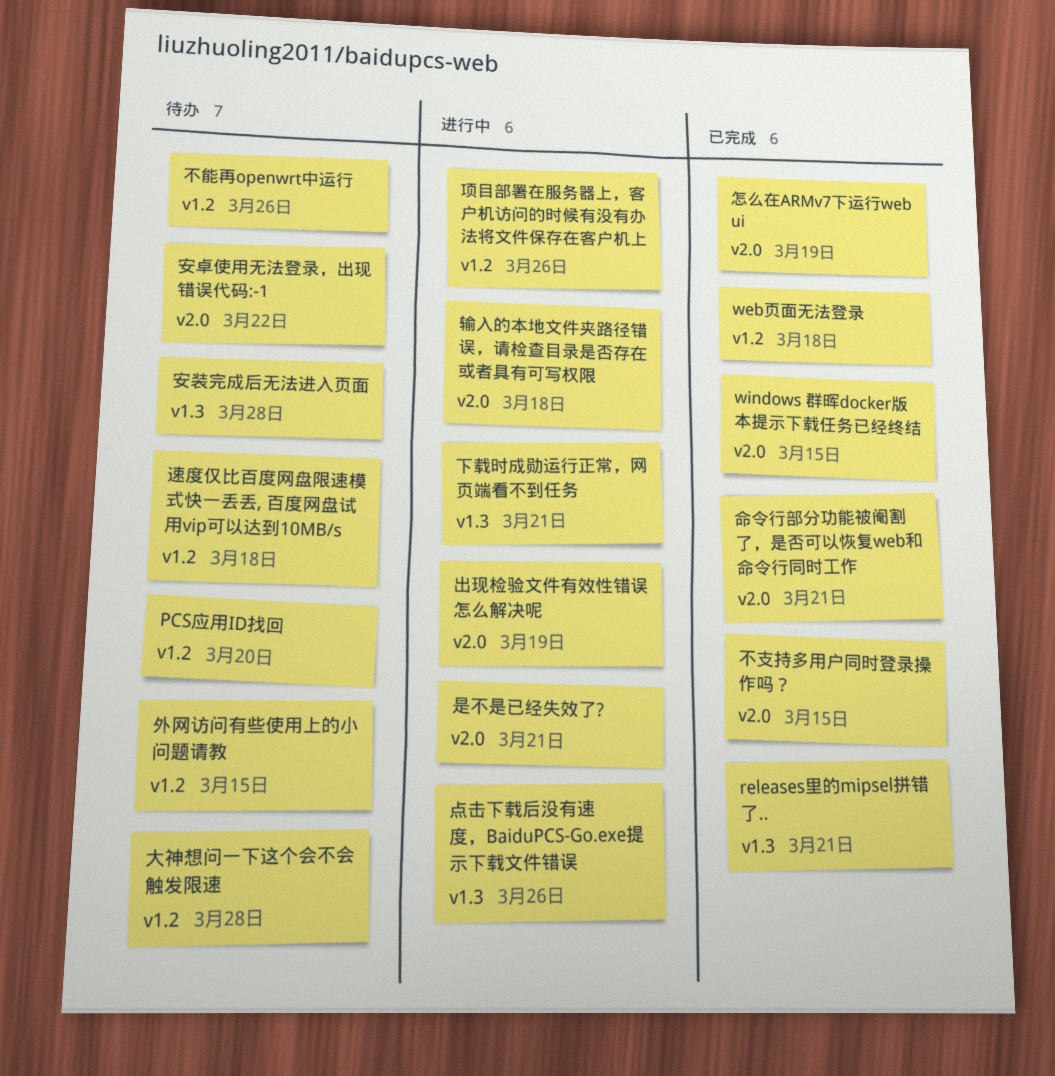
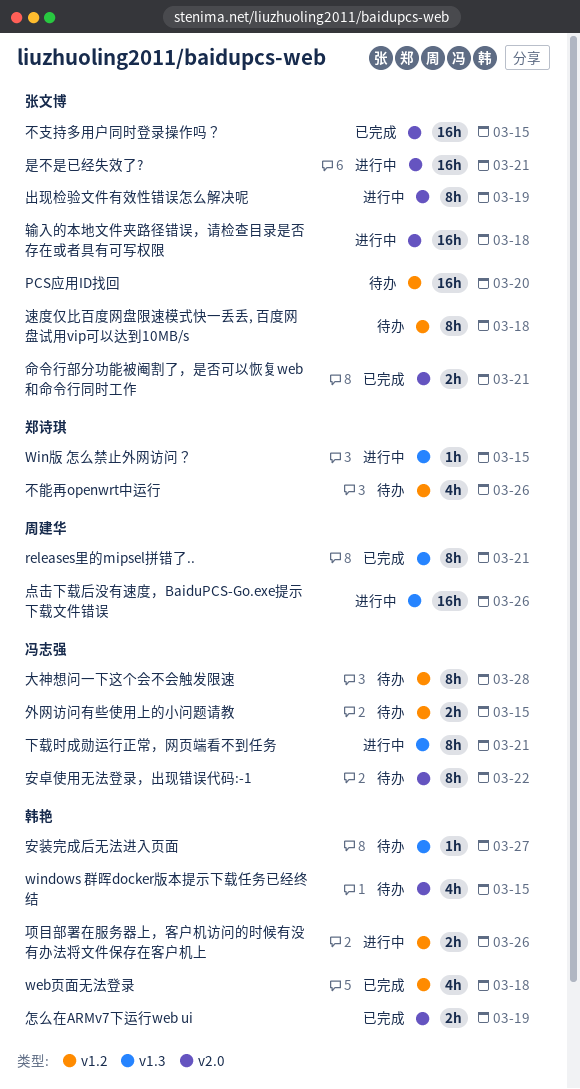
windows 群晖docker版本提示下载任务已经终结, status: 已完成 -> 待办
Win版 怎么禁止外网访问？: none -> present
安装完成后无法进入页面, due: Mar 28 -> Mar 27

